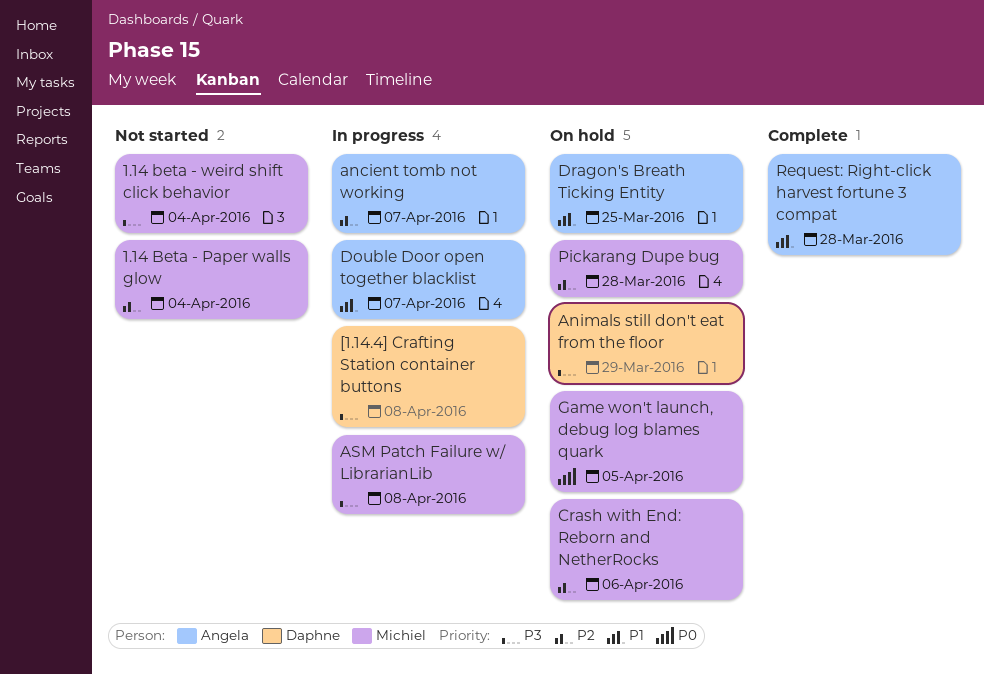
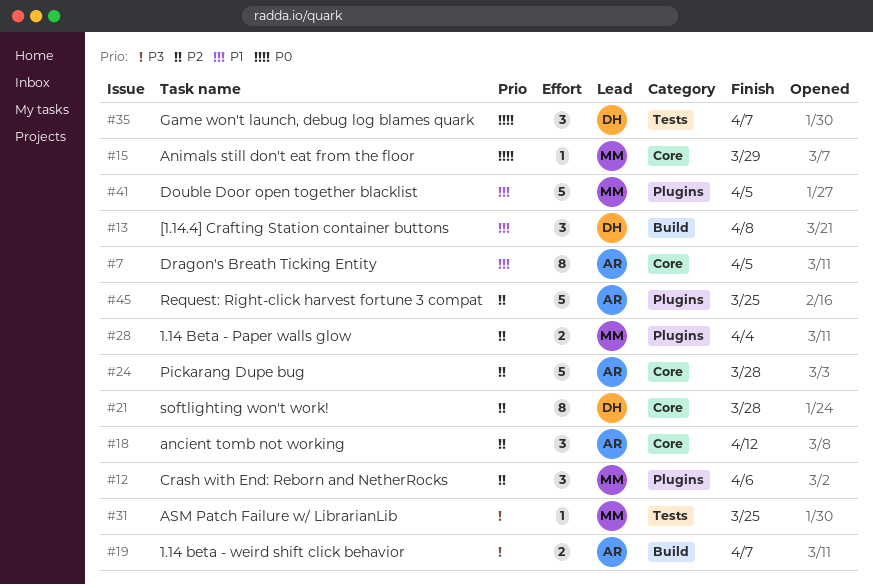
1.14 beta - weird shift click behavior, owner: Michiel -> Angela
1.14 beta - weird shift click behavior, due: Apr 4 -> Apr 7
[1.14.4] Crafting Station container buttons, priority: P3 -> P1
ancient tomb not working, due: Apr 7 -> Apr 12
Animals still don't eat from the floor, owner: Daphne -> Michiel
Animals still don't eat from the floor, priority: P3 -> P0
ASM Patch Failure w/ LibrarianLib, due: Apr 8 -> Mar 25
Double Door open together blacklist, owner: Angela -> Michiel
Double Door open together blacklist, due: Apr 7 -> Apr 5
Dragon's Breath Ticking Entity, due: Mar 25 -> Apr 5
Game won't launch, debug log blames quark, owner: Michiel -> Daphne
Game won't launch, debug log blames quark, due: Apr 5 -> Apr 7
Pickarang Dupe bug, owner: Michiel -> Angela
Request: Right-click harvest fortune 3 compat, priority: P1 -> P2
Request: Right-click harvest fortune 3 compat, due: Mar 28 -> Mar 25
softlighting won't work!: none -> present

